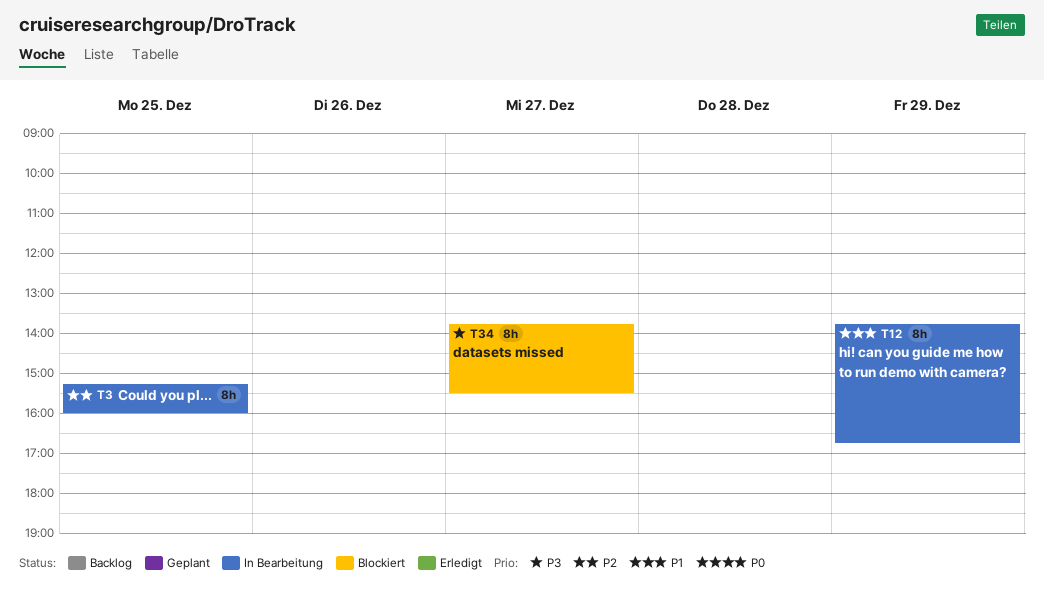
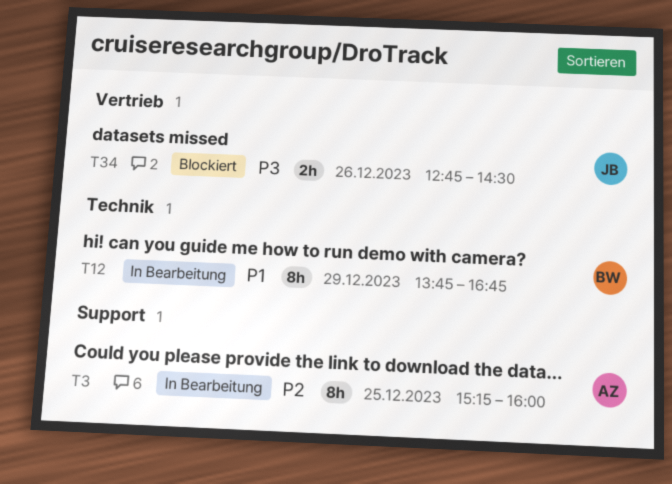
T34, estimate: 8h -> 2h
T34, day: Dec 27 -> Dec 26
T34, begins: 13:45 -> 12:45
T34, ends: 15:30 -> 14:30

